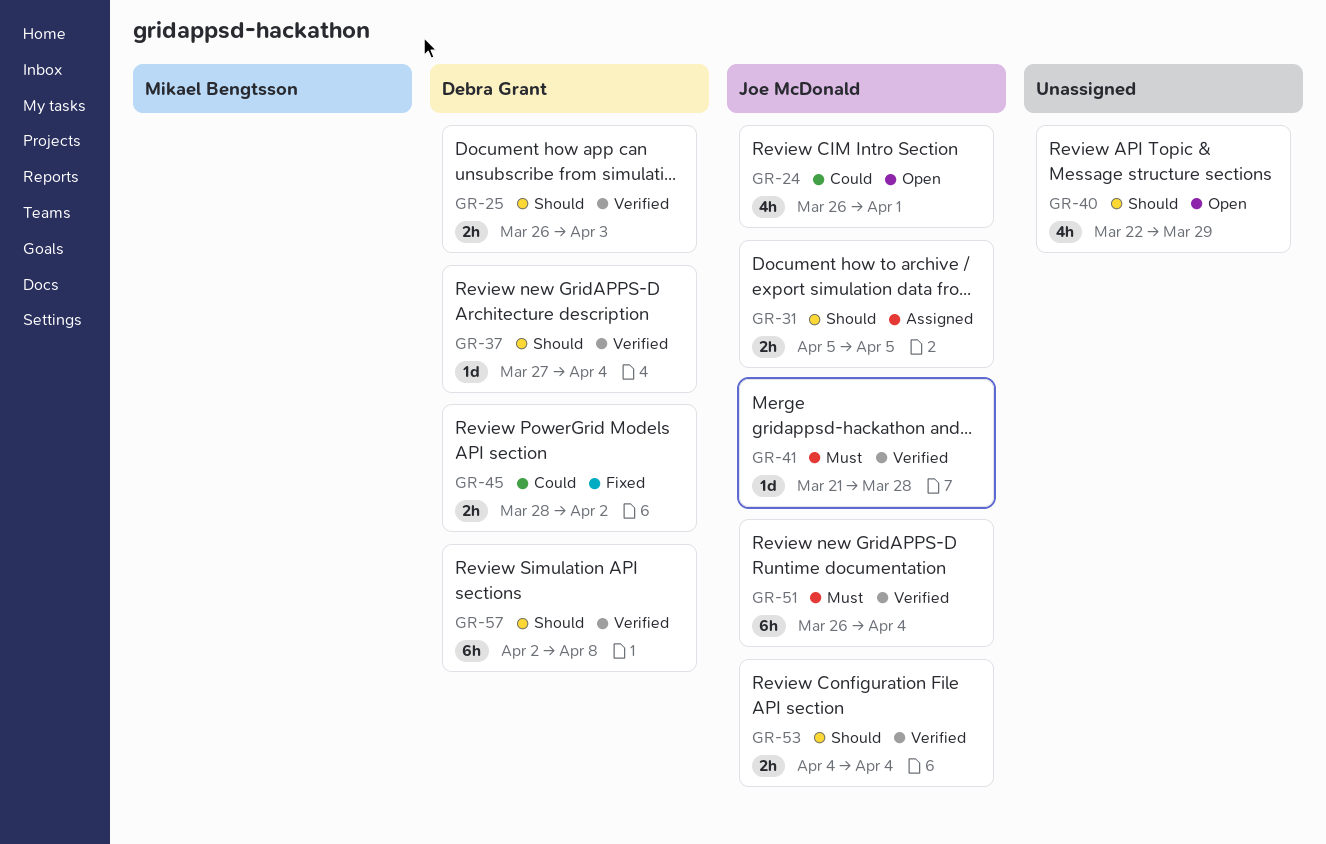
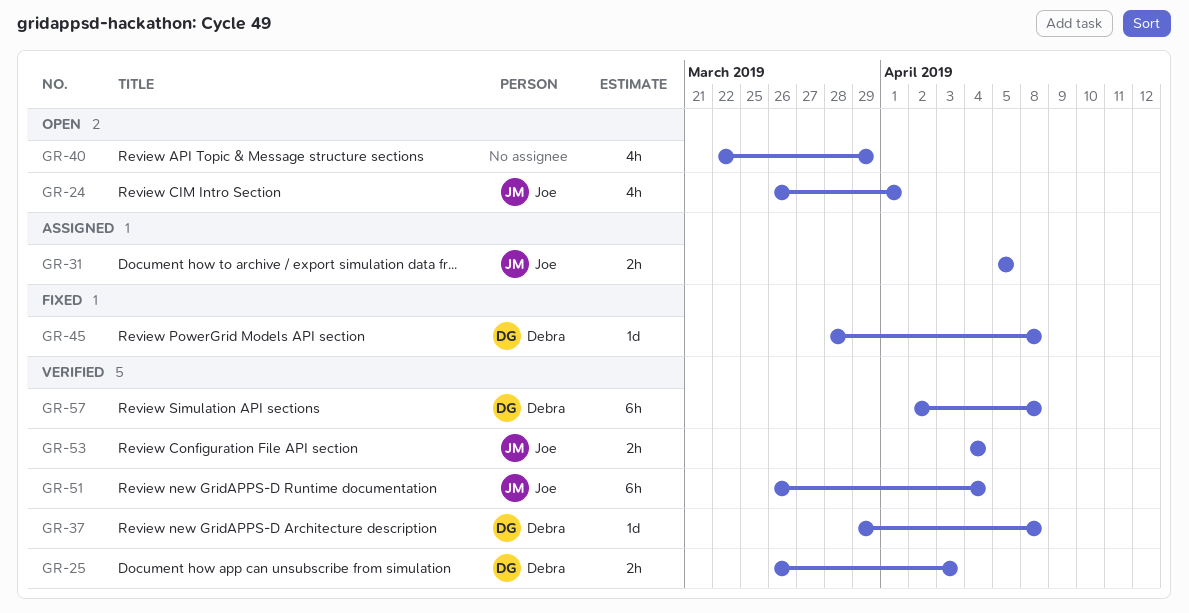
GR-37, start: Mar 27 -> Mar 29
GR-37, due: Apr 4 -> Apr 8
GR-41: present -> none
GR-45, estimate: 2h -> 1d
GR-45, due: Apr 2 -> Apr 8

